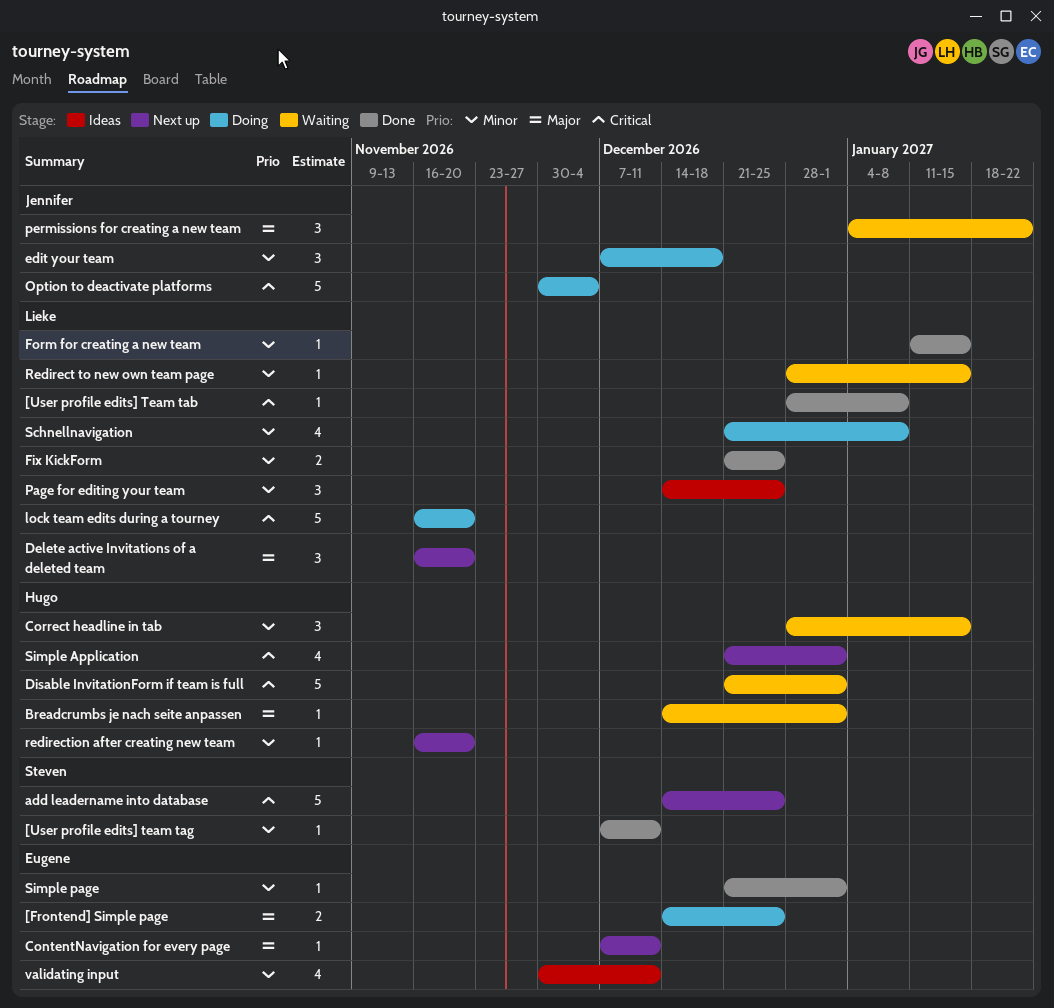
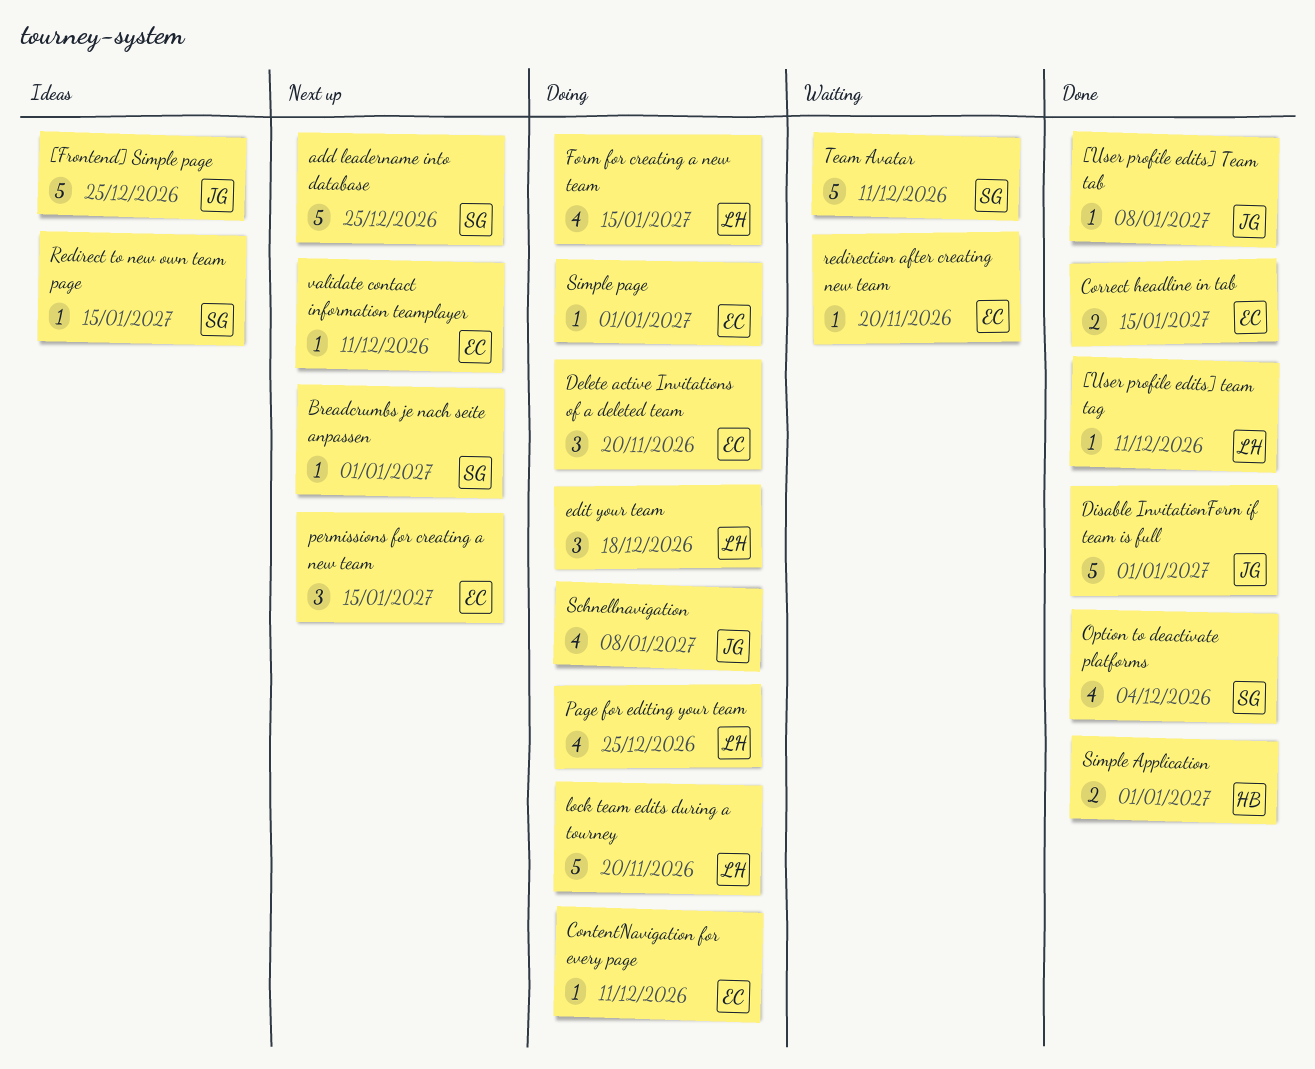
[Frontend] Simple page, status: Doing -> Ideas
[Frontend] Simple page, owner: Eugene -> Jennifer
[Frontend] Simple page, estimate: 2 -> 5
[User profile edits] Team tab, owner: Lieke -> Jennifer
[User profile edits] team tag, owner: Steven -> Lieke
Breadcrumbs je nach seite anpassen, status: Waiting -> Next up
Breadcrumbs je nach seite anpassen, owner: Hugo -> Steven
ContentNavigation for every page, status: Next up -> Doing
Correct headline in tab, status: Waiting -> Done
Correct headline in tab, owner: Hugo -> Eugene
Correct headline in tab, estimate: 3 -> 2
Delete active Invitations of a deleted team, status: Next up -> Doing
Delete active Invitations of a deleted team, owner: Lieke -> Eugene
Disable InvitationForm if team is full, status: Waiting -> Done
Disable InvitationForm if team is full, owner: Hugo -> Jennifer
edit your team, owner: Jennifer -> Lieke
Fix KickForm: present -> none
Form for creating a new team, status: Done -> Doing
Form for creating a new team, estimate: 1 -> 4
Option to deactivate platforms, status: Doing -> Done
Option to deactivate platforms, owner: Jennifer -> Steven
Option to deactivate platforms, estimate: 5 -> 4
Page for editing your team, status: Ideas -> Doing
Page for editing your team, estimate: 3 -> 4
permissions for creating a new team, status: Waiting -> Next up
permissions for creating a new team, owner: Jennifer -> Eugene
permissions for creating a new team, due: Jan 22 -> Jan 15
Redirect to new own team page, status: Waiting -> Ideas
Redirect to new own team page, owner: Lieke -> Steven
redirection after creating new team, status: Next up -> Waiting
redirection after creating new team, owner: Hugo -> Eugene
Schnellnavigation, owner: Lieke -> Jennifer
Simple Application, status: Next up -> Done
Simple Application, estimate: 4 -> 2
Simple page, status: Done -> Doing
Team Avatar: none -> present
validate contact information teamplayer: none -> present
validating input: present -> none

